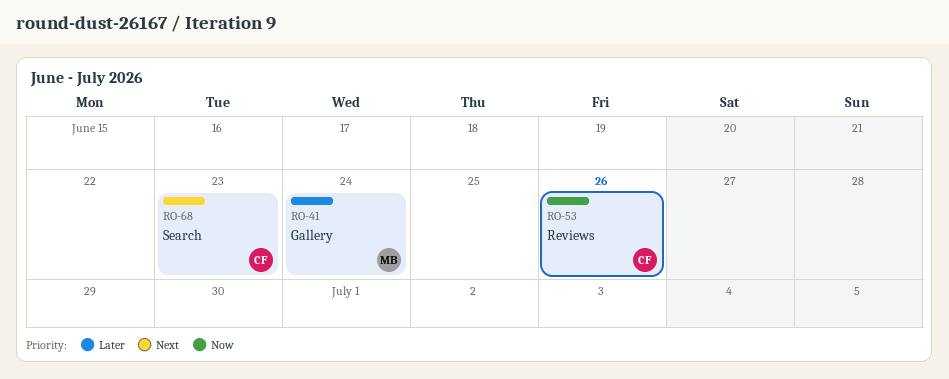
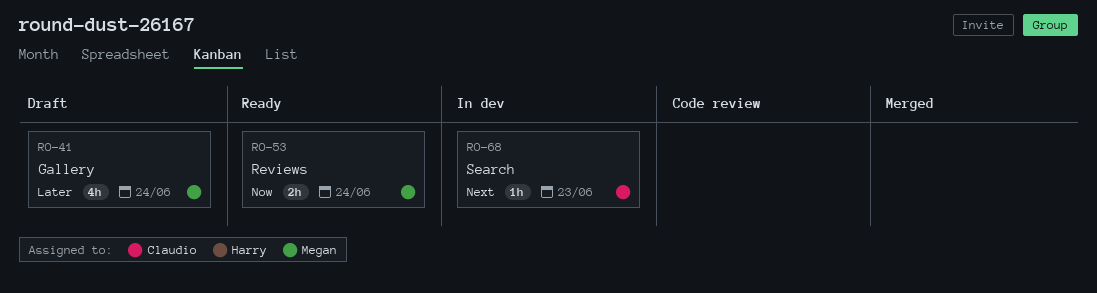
RO-53, owner: Claudio -> Megan
RO-53, due: Jun 26 -> Jun 24

